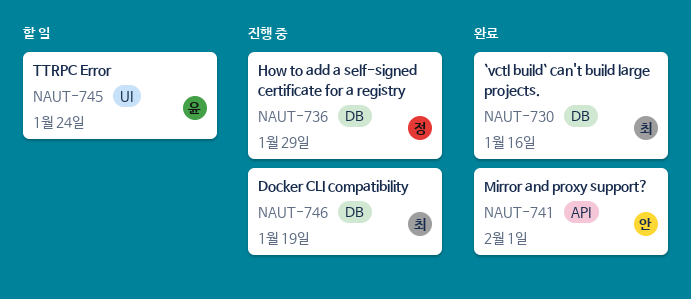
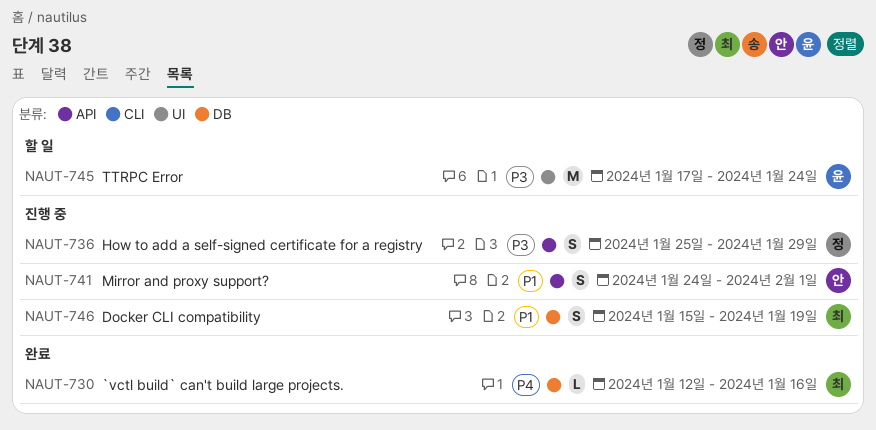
NAUT-736, label: DB -> API
NAUT-741, status: 완료 -> 진행 중

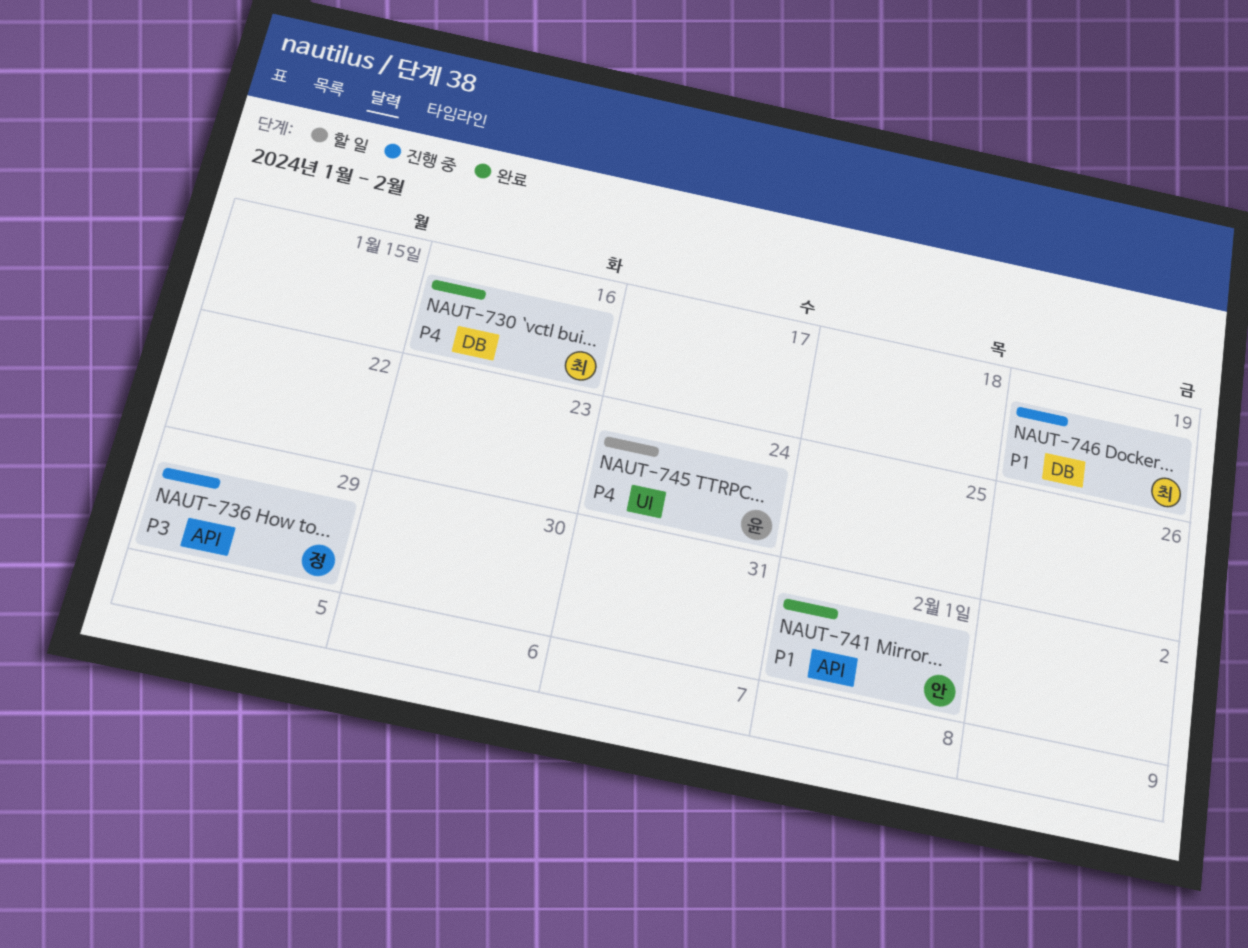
NAUT-741, status: 진행 중 -> 완료
NAUT-745, priority: P3 -> P4

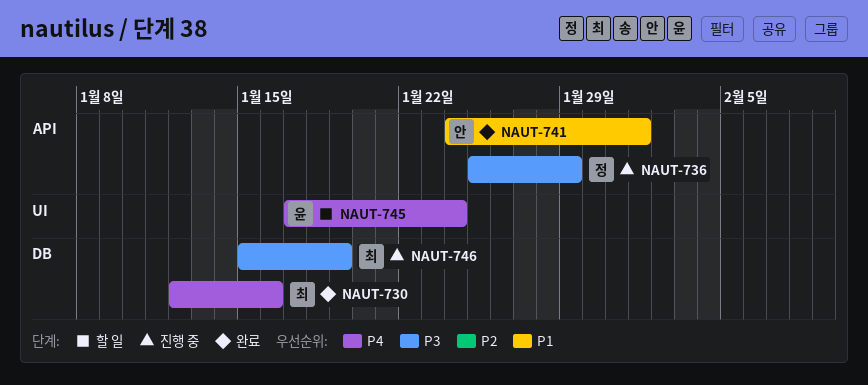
NAUT-746, priority: P1 -> P3

